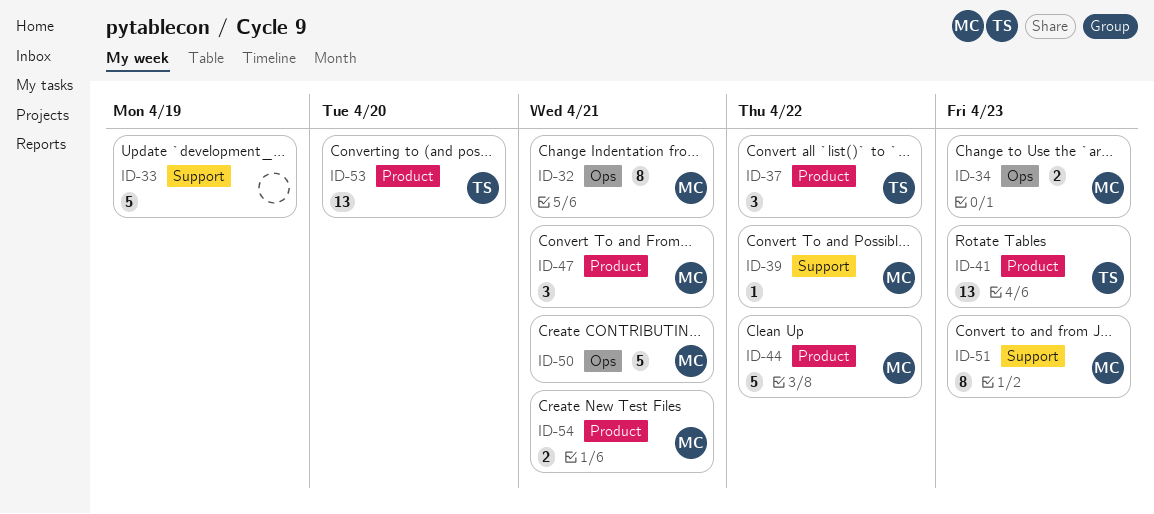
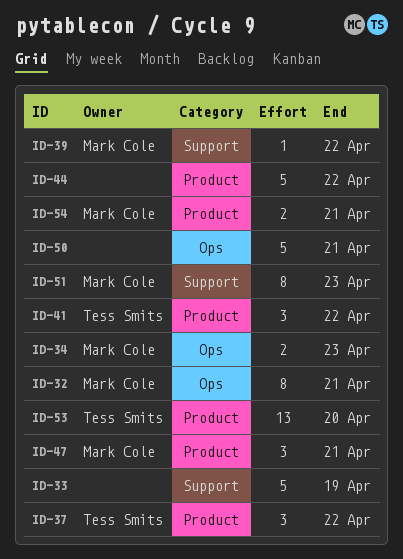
ID-41, estimate: 13 -> 3
ID-41, due: Apr 23 -> Apr 22
ID-44, owner: Mark Cole -> none
ID-50, owner: Mark Cole -> none

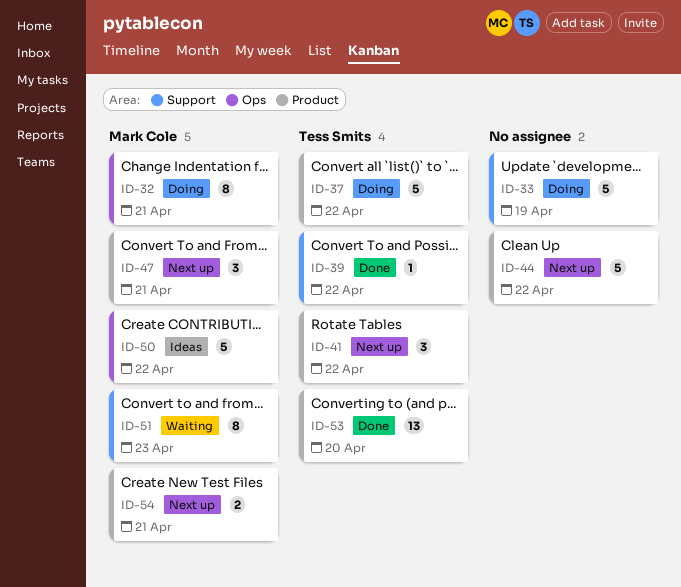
ID-34: present -> none
ID-37, estimate: 3 -> 5
ID-39, owner: Mark Cole -> Tess Smits
ID-50, owner: none -> Mark Cole
ID-50, due: Apr 21 -> Apr 22

